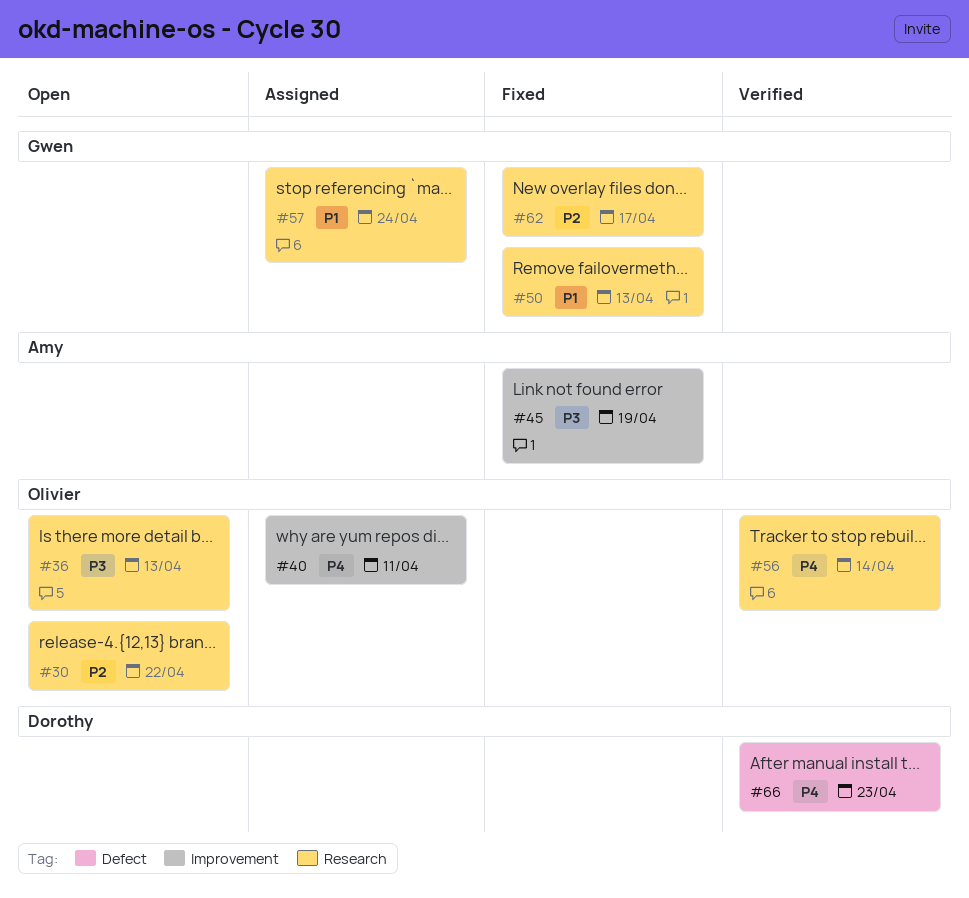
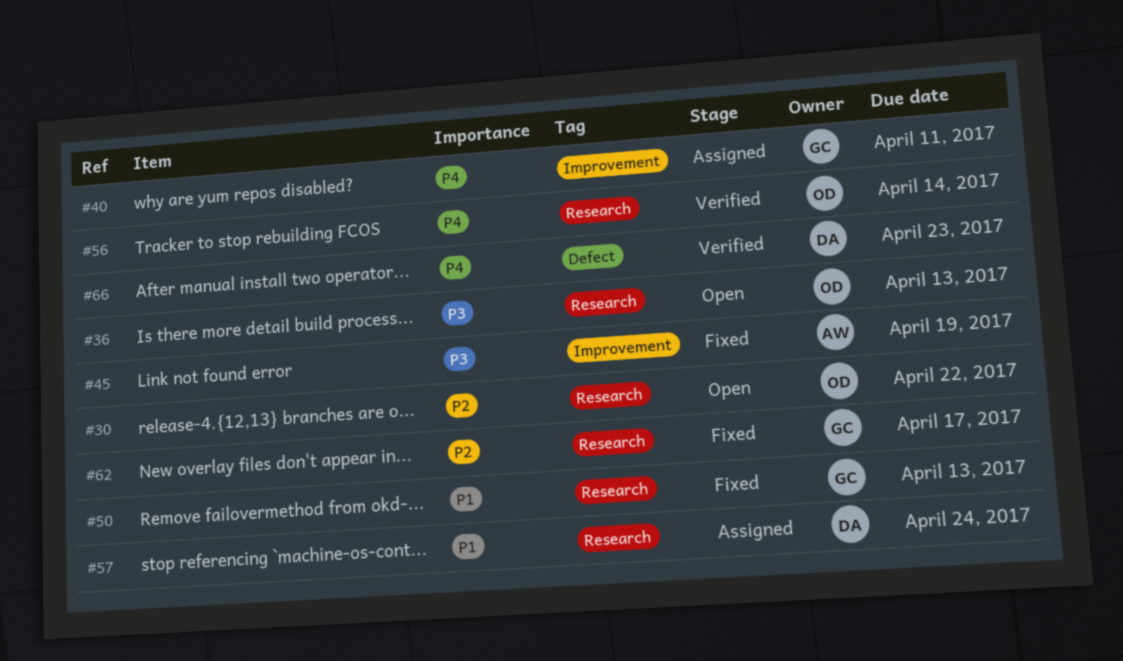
#40, owner: Olivier -> Gwen
#57, owner: Gwen -> Dorothy

